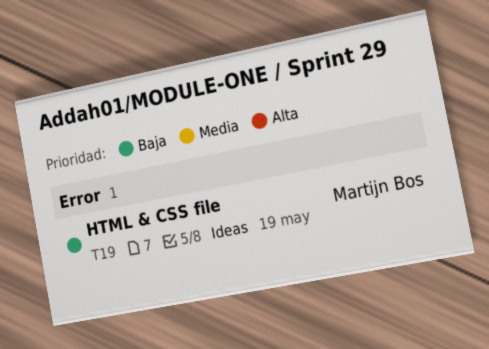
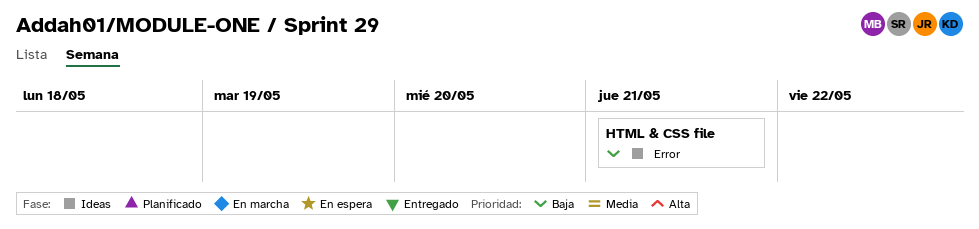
HTML & CSS file, due: May 19 -> May 21

